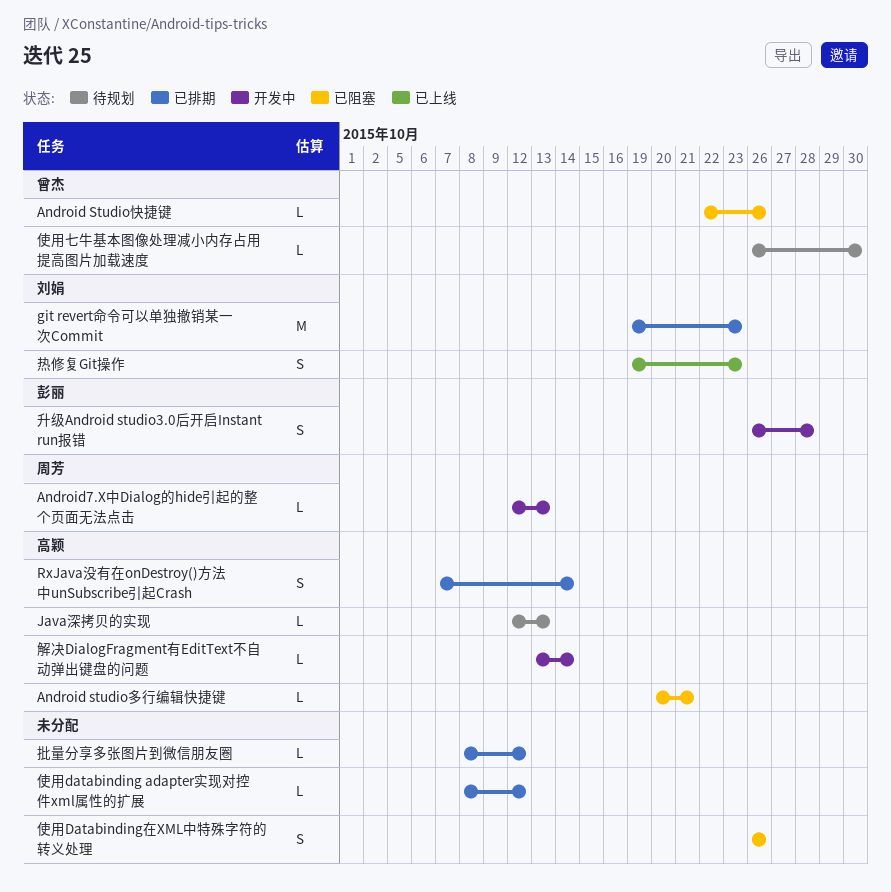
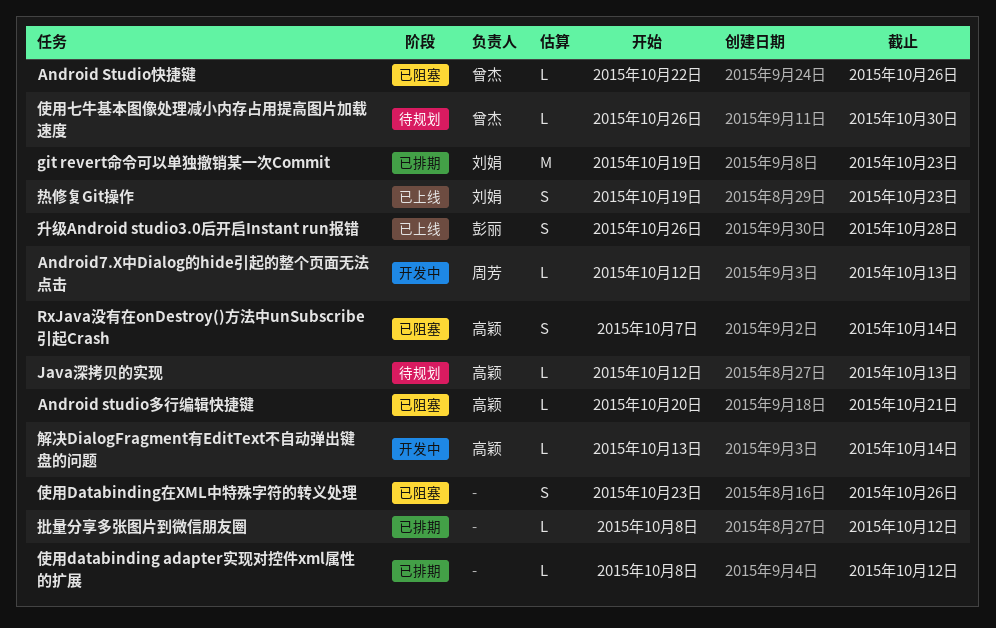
RxJava没有在onDestroy()方法中unSubscribe引起Crash, status: 已排期 -> 已阻塞
使用Databinding在XML中特殊字符的转义处理, start: Oct 26 -> Oct 23
升级Android studio3.0后开启Instant run报错, status: 开发中 -> 已上线

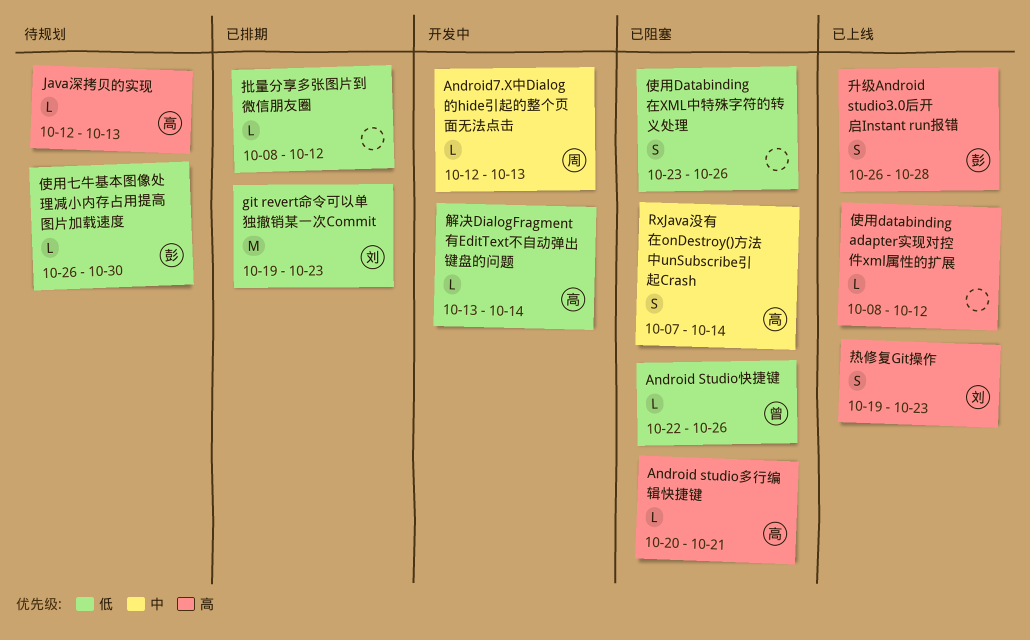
使用databinding adapter实现对控件xml属性的扩展, status: 已排期 -> 已上线
使用七牛基本图像处理减小内存占用提高图片加载速度, owner: 曾杰 -> 彭丽

